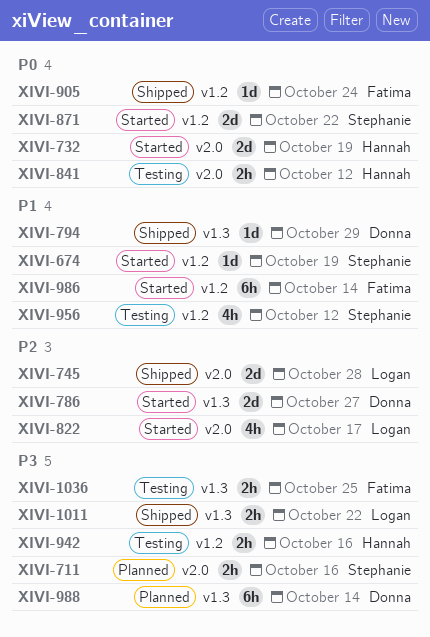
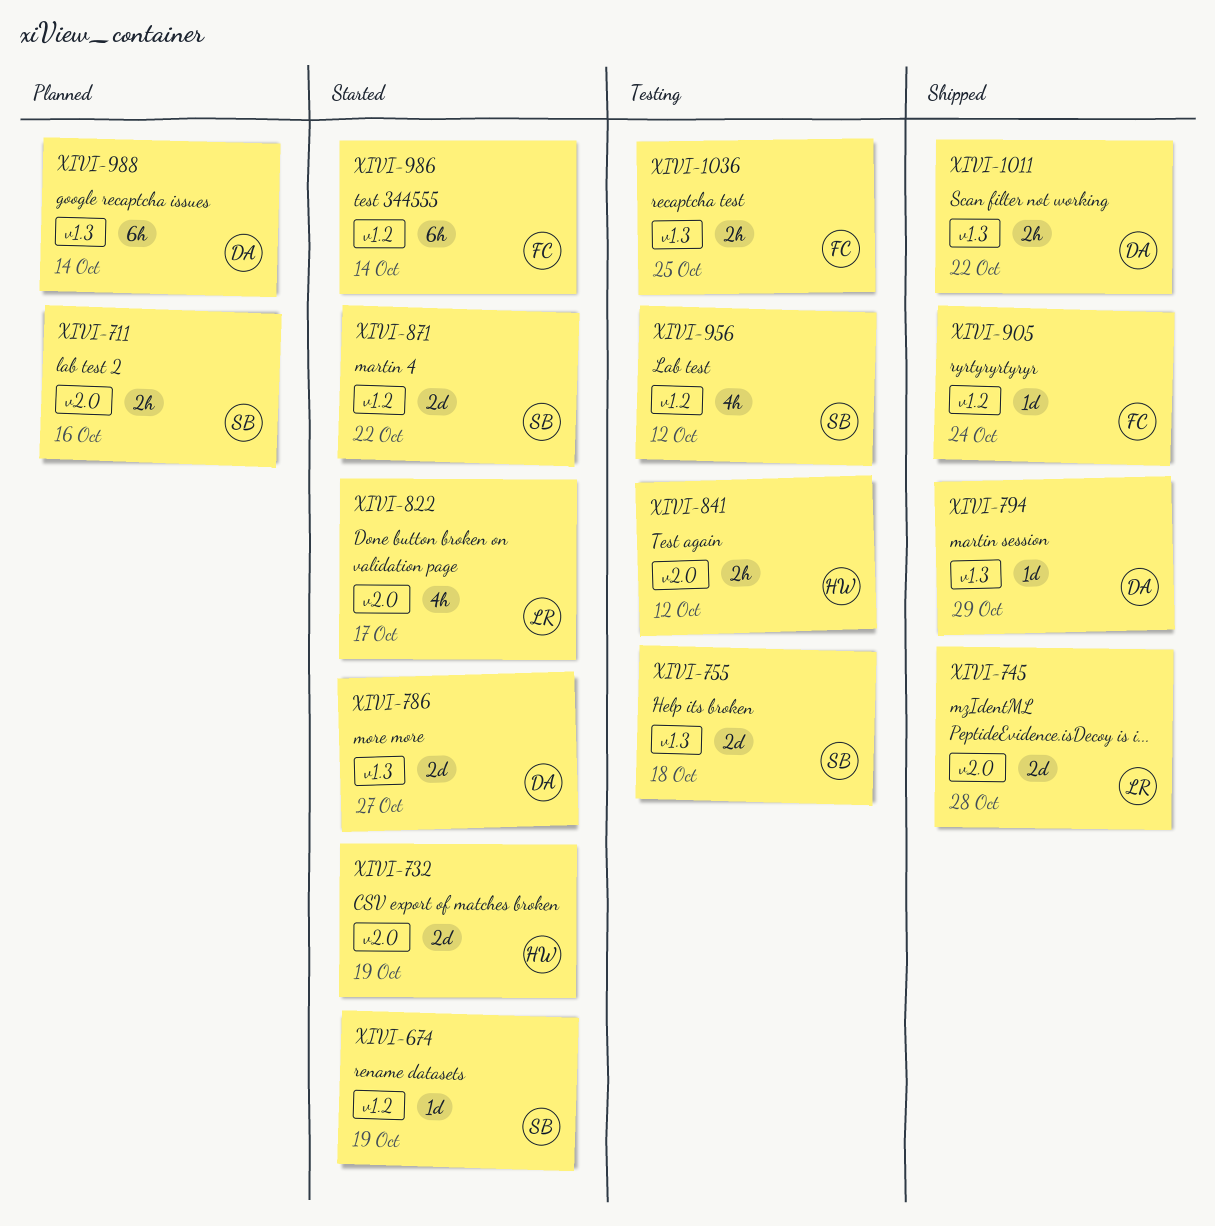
XIVI-755: none -> present
XIVI-942: present -> none
XIVI-1011, owner: Logan -> Donna

